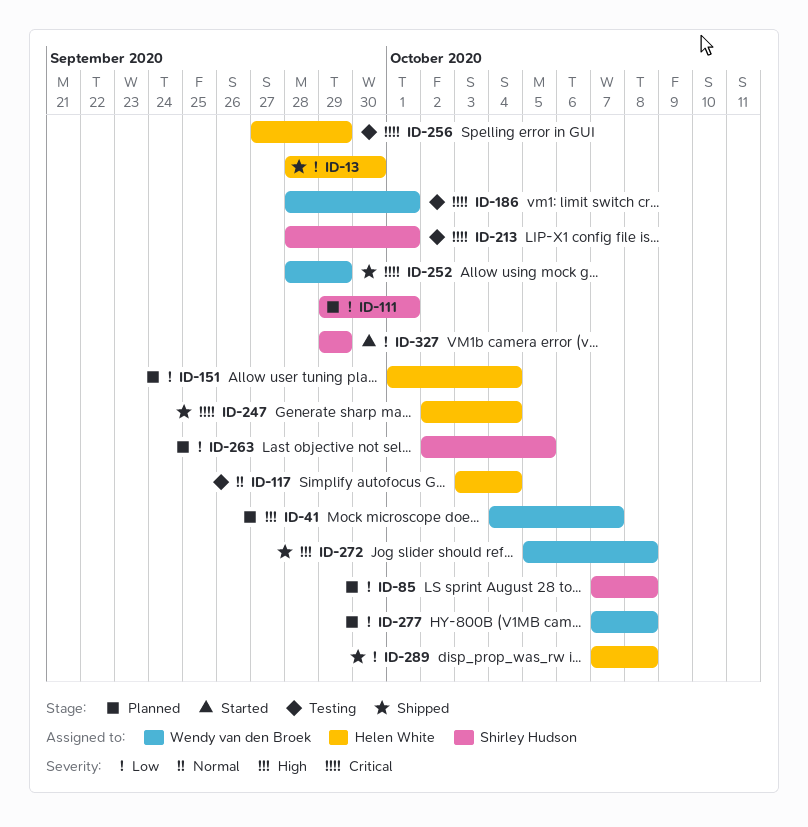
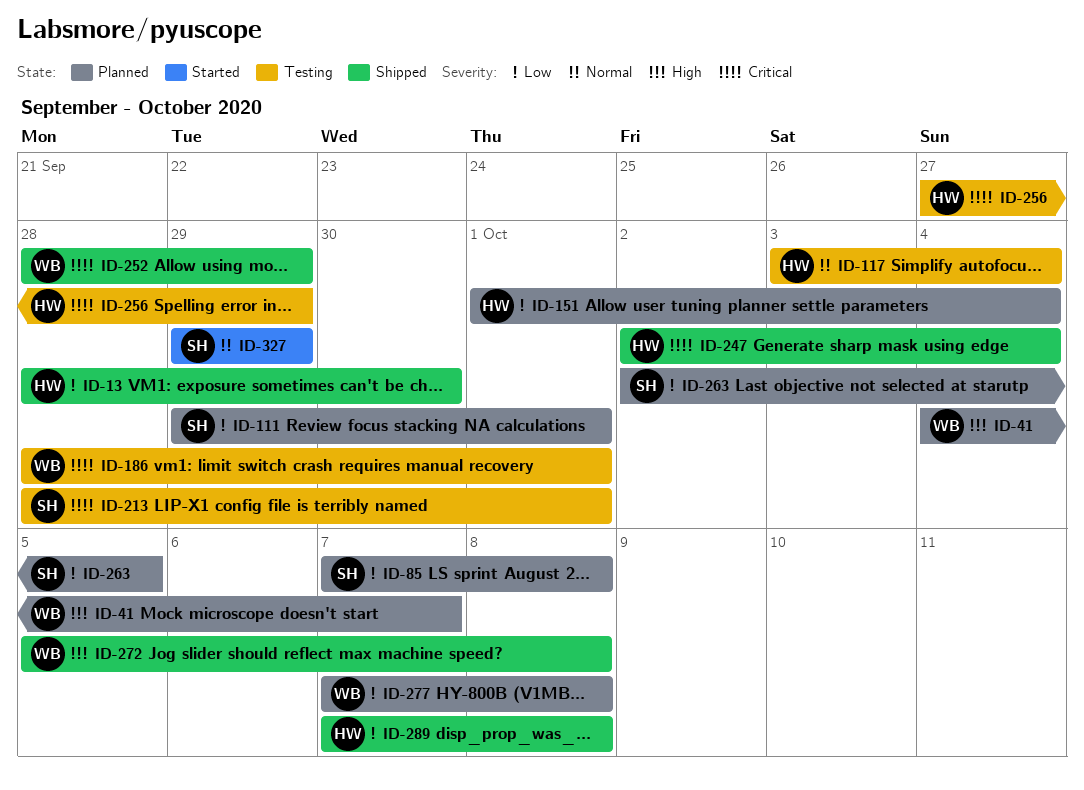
ID-327, priority: Low -> Normal

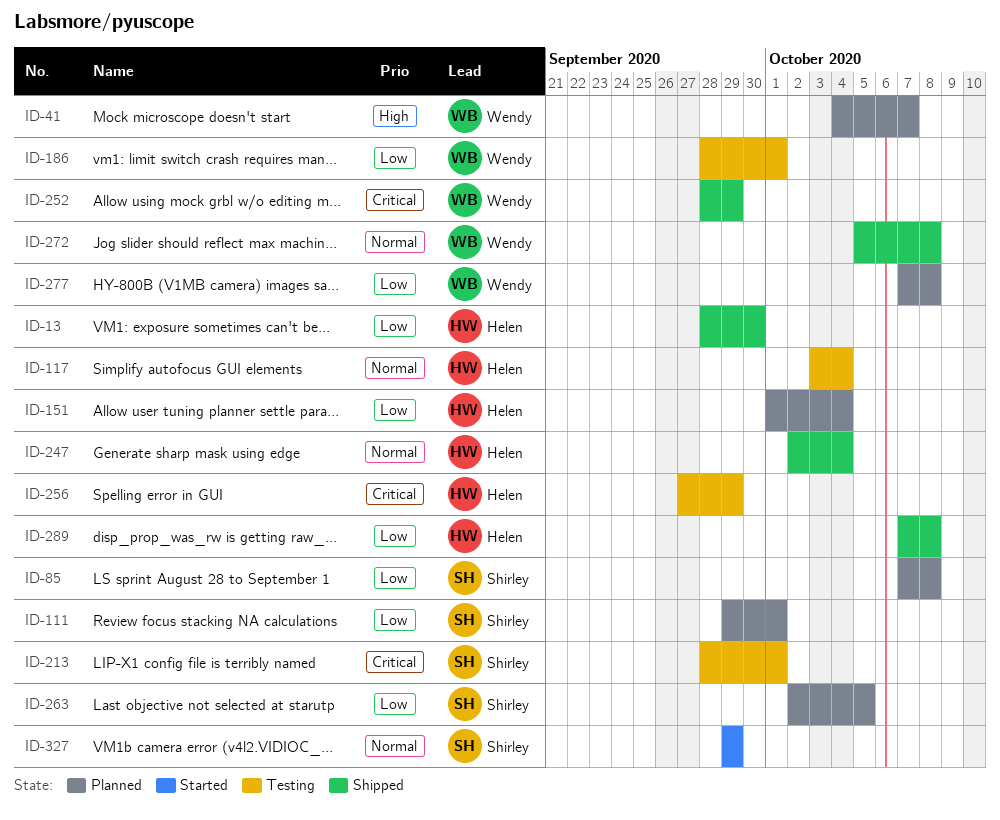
ID-186, priority: Critical -> Low
ID-247, priority: Critical -> Normal
ID-272, priority: High -> Normal

